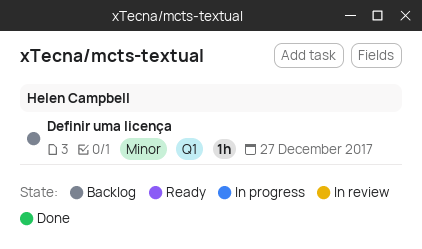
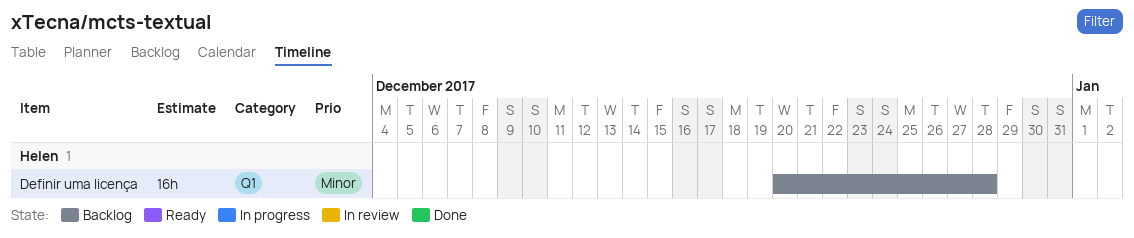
Definir uma licença, estimate: 1h -> 16h
Definir uma licença, due: Dec 27 -> Dec 28

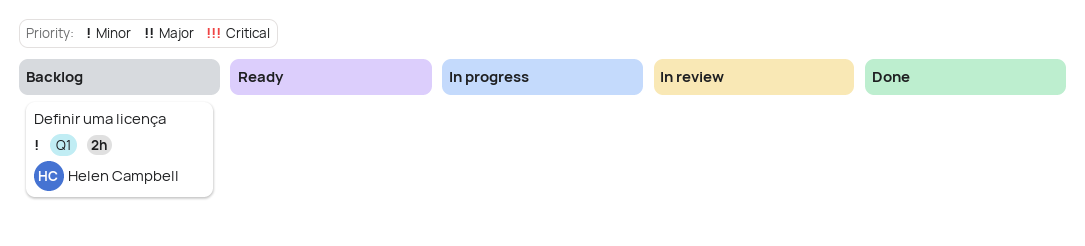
Definir uma licença, estimate: 16h -> 2h

